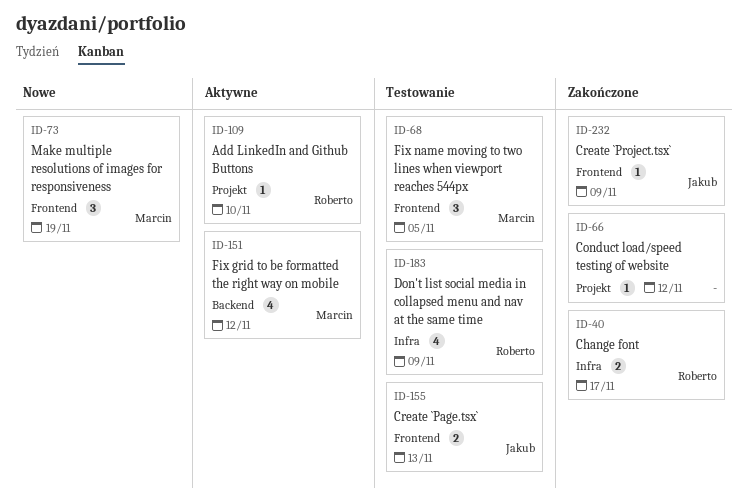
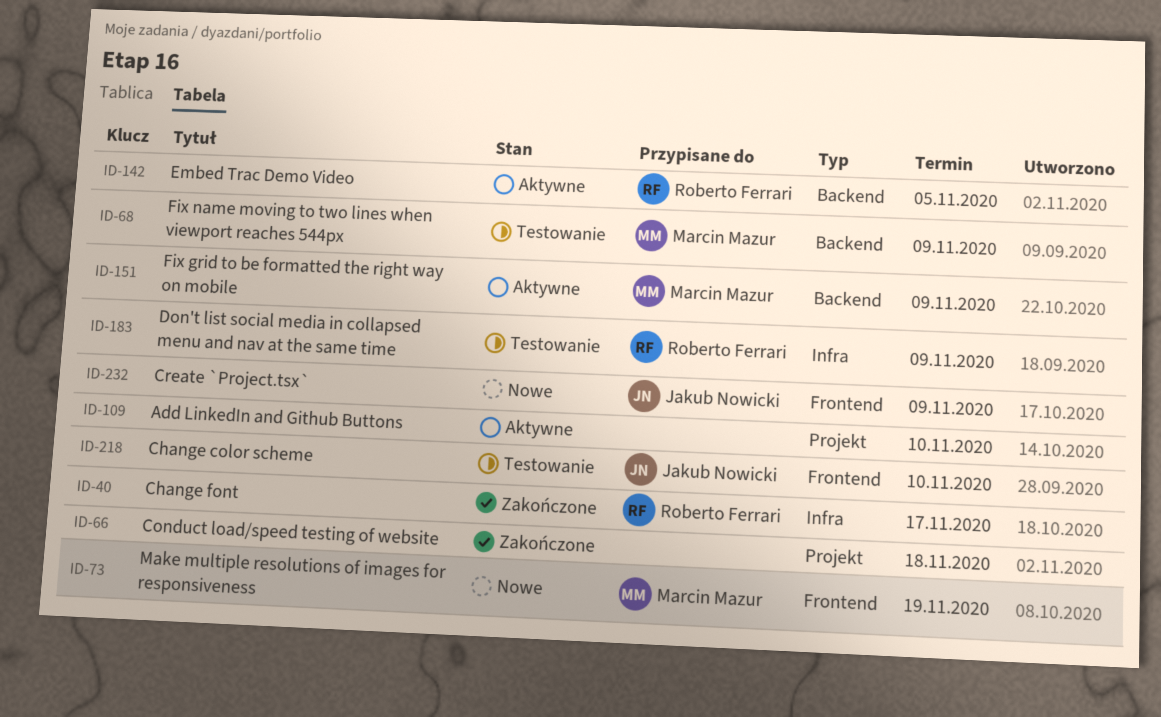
ID-66, due: Nov 12 -> Nov 18
ID-68, label: Frontend -> Backend
ID-68, due: Nov 5 -> Nov 9
ID-109, owner: Roberto Ferrari -> none
ID-142: none -> present
ID-151, due: Nov 12 -> Nov 9
ID-155: present -> none
ID-218: none -> present
ID-232, status: Zakończone -> Nowe

